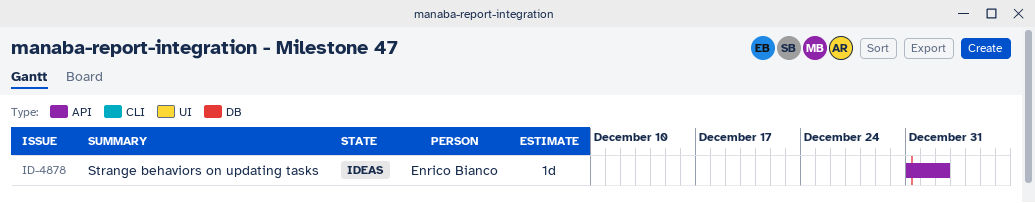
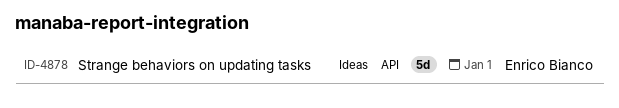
ID-4878, estimate: 1d -> 5d
ID-4878, due: Jan 2 -> Jan 1

